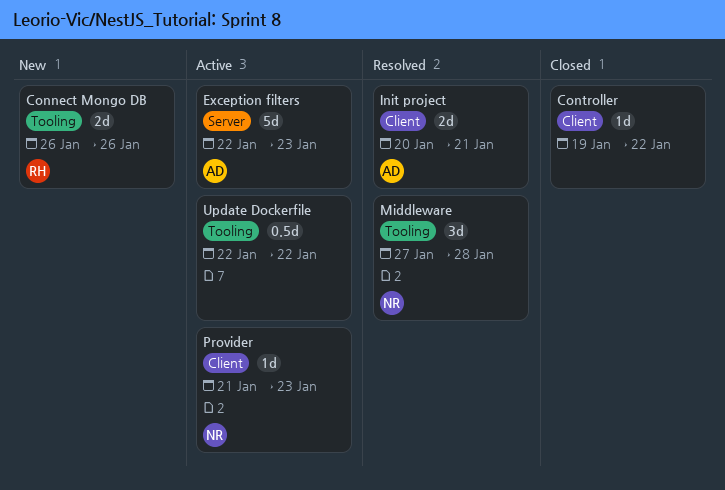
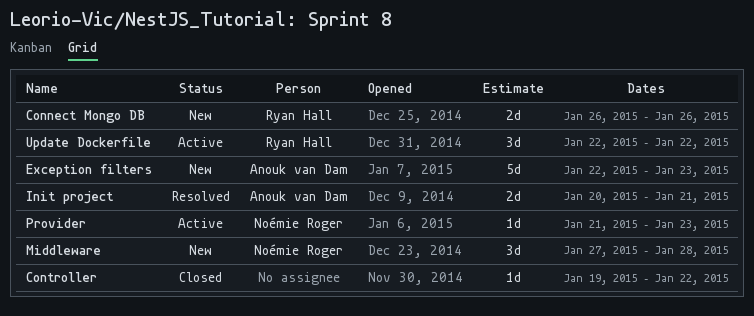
Exception filters, status: Active -> New
Middleware, status: Resolved -> New
Update Dockerfile, owner: none -> Ryan Hall
Update Dockerfile, estimate: 0.5d -> 3d

